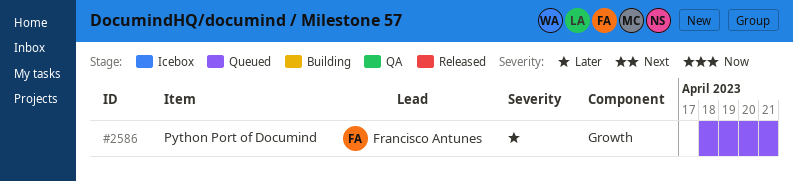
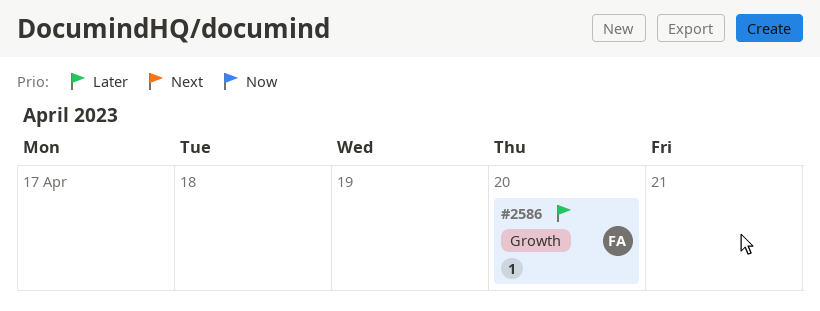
#2586, due: Apr 21 -> Apr 20

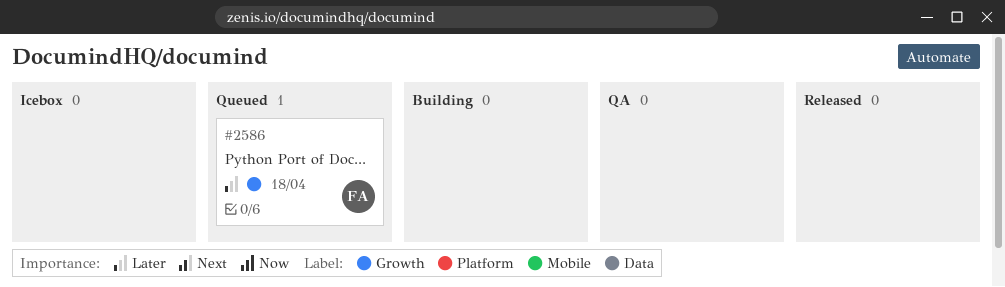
#2586, due: Apr 20 -> Apr 18

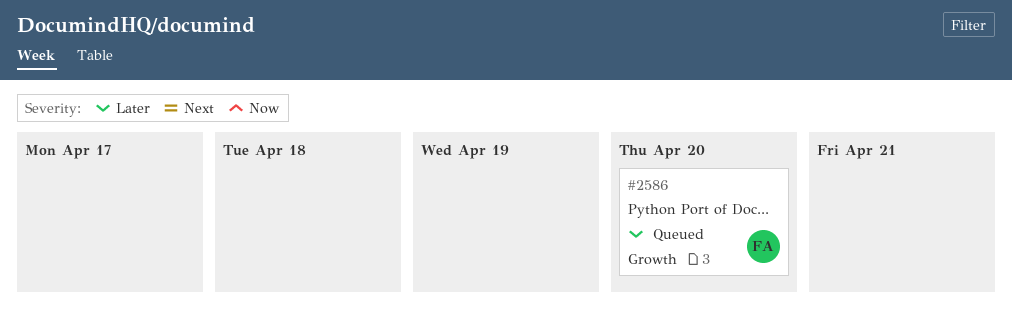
#2586, due: Apr 18 -> Apr 20

